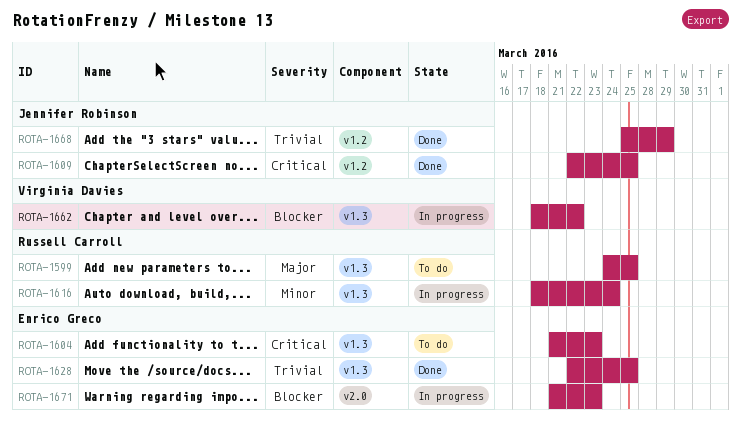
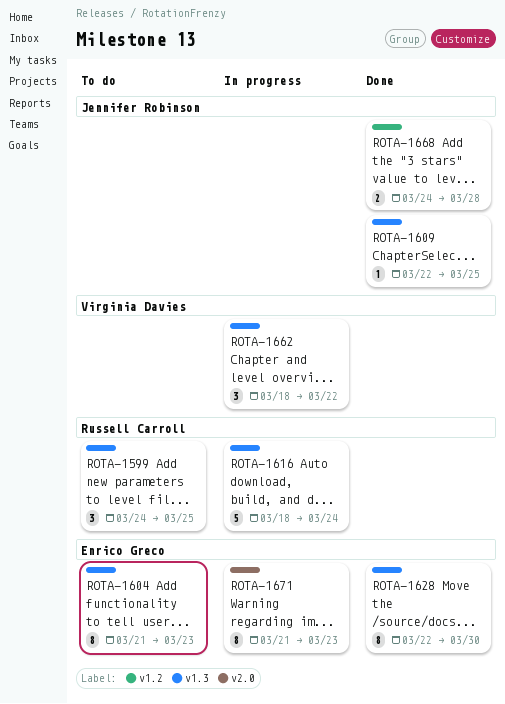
ROTA-1609, label: v1.2 -> v1.3
ROTA-1628, due: Mar 25 -> Mar 30
ROTA-1668, start: Mar 25 -> Mar 24
ROTA-1668, due: Mar 29 -> Mar 28

